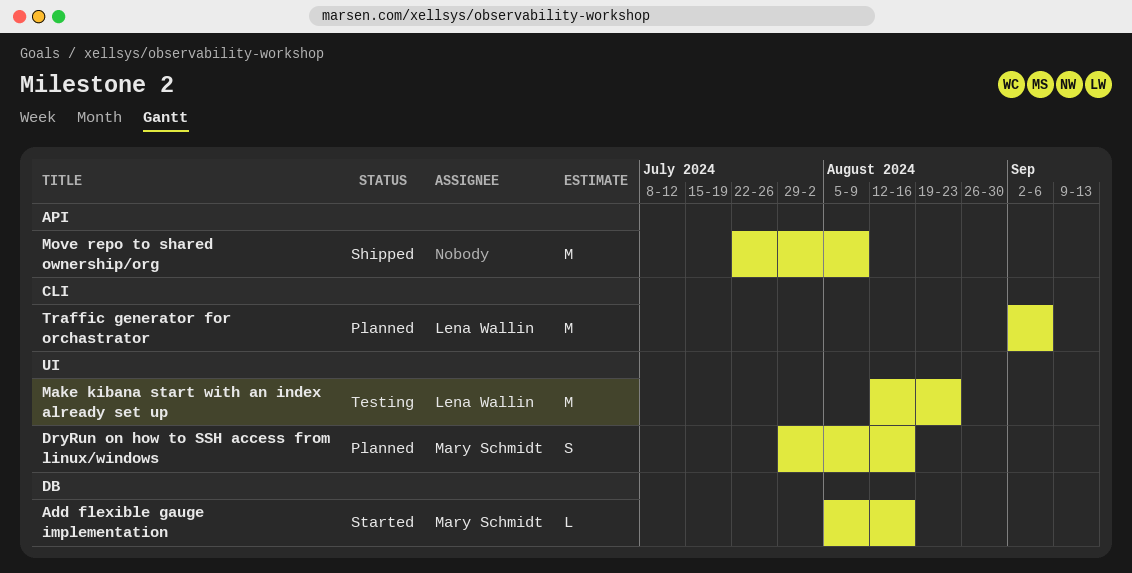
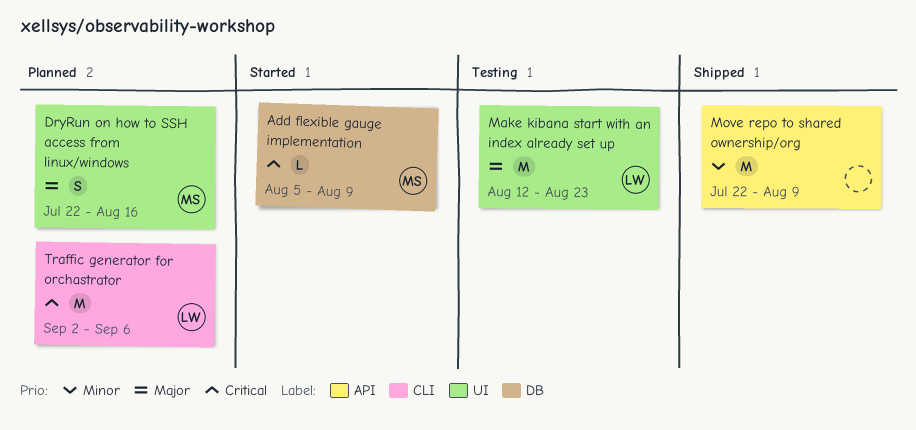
Add flexible gauge implementation, due: Aug 16 -> Aug 9
DryRun on how to SSH access from linux/windows, start: Jul 29 -> Jul 22

